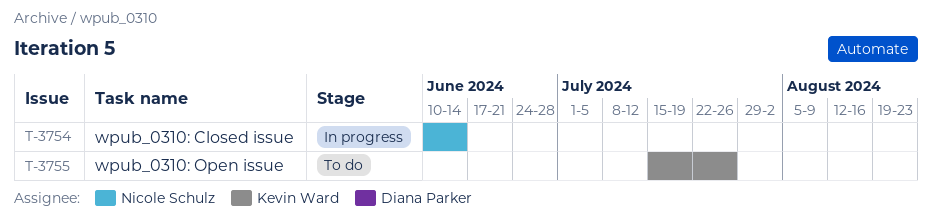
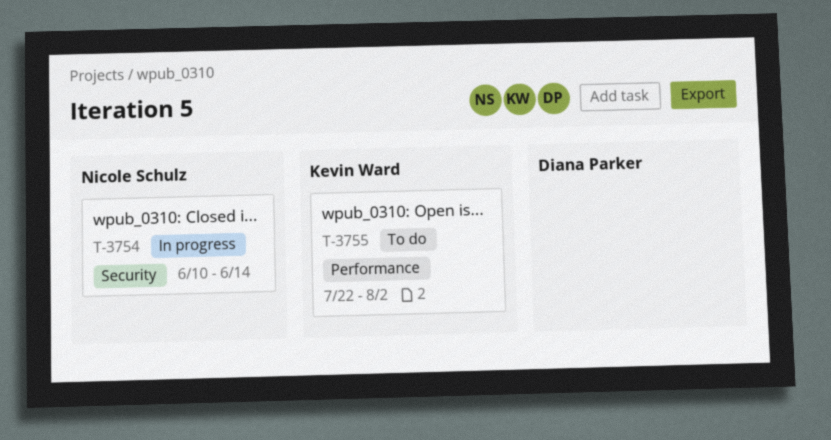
T-3755, start: Jul 15 -> Jul 22
T-3755, due: Jul 26 -> Aug 2

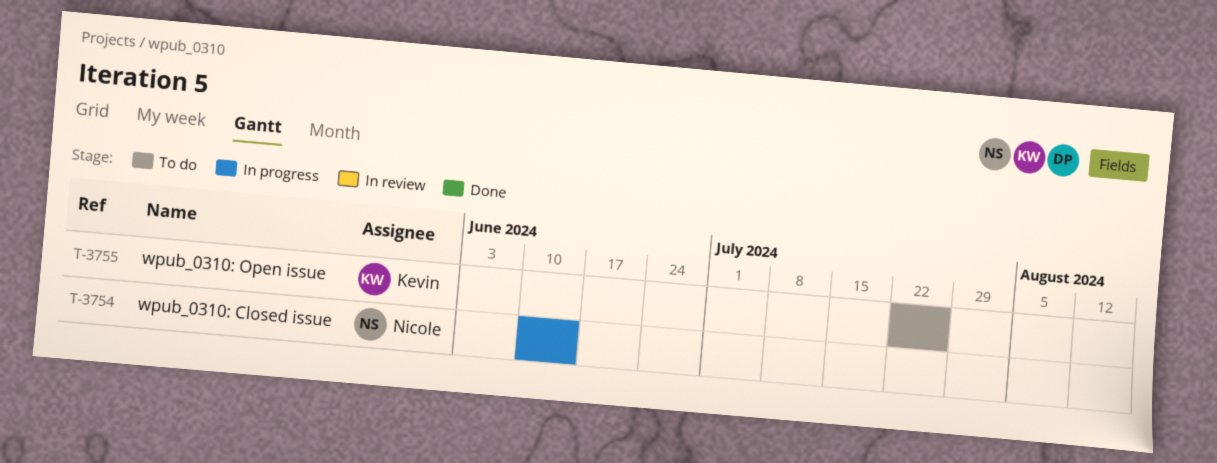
T-3755, due: Aug 2 -> Jul 26

